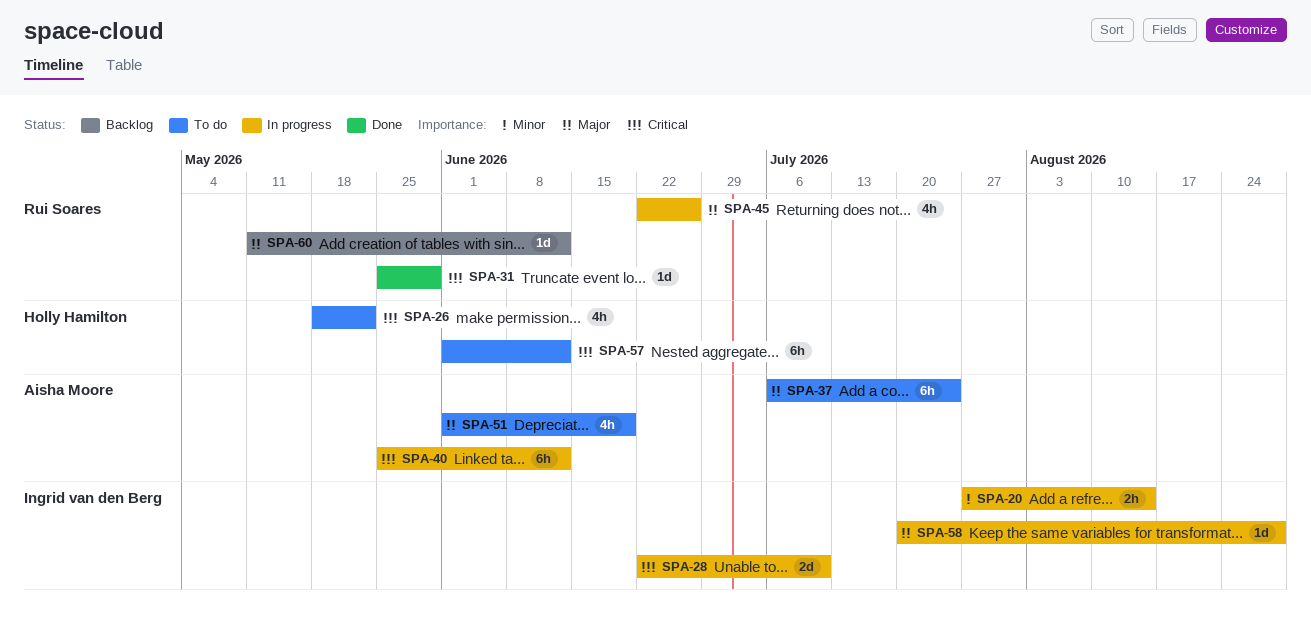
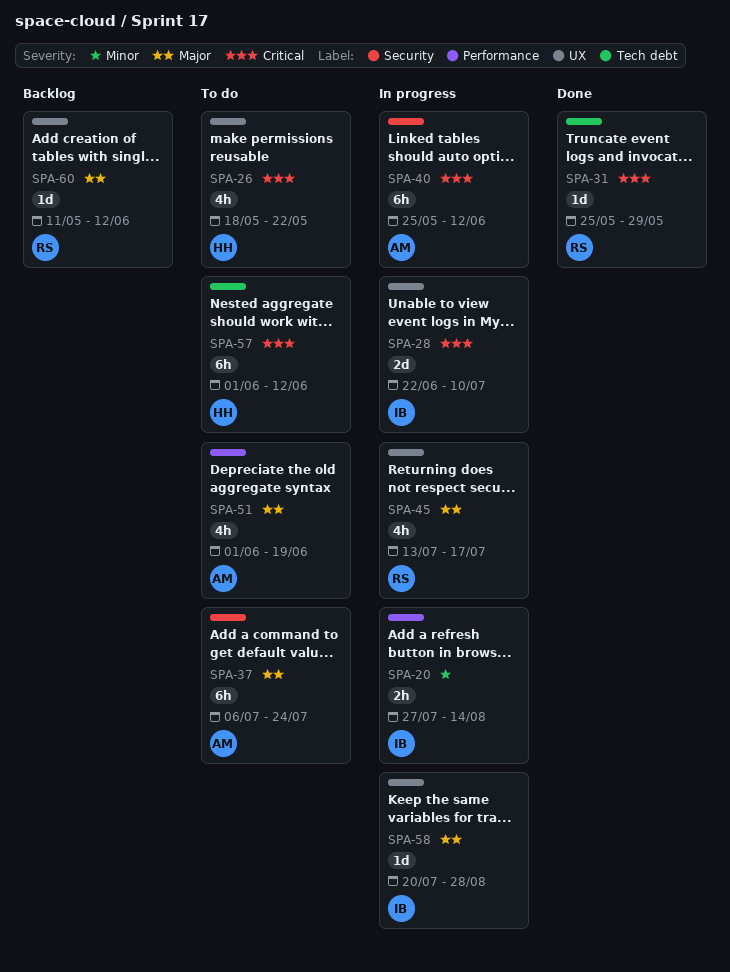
SPA-45, start: Jun 22 -> Jul 13
SPA-45, due: Jun 26 -> Jul 17

